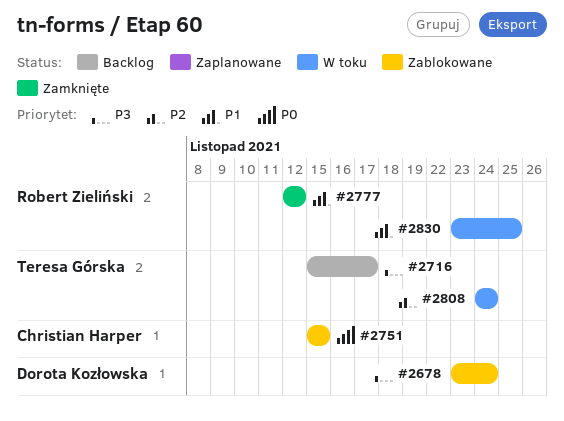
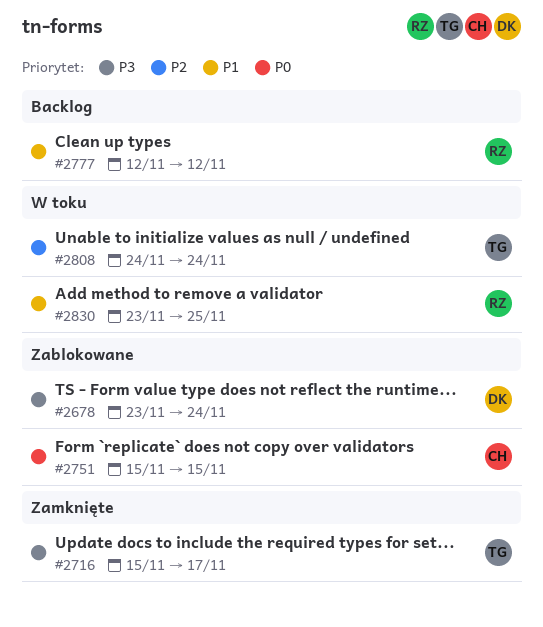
#2716, status: Backlog -> Zamknięte
#2777, status: Zamknięte -> Backlog

